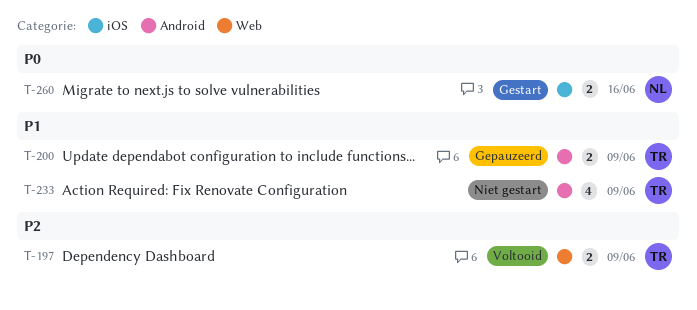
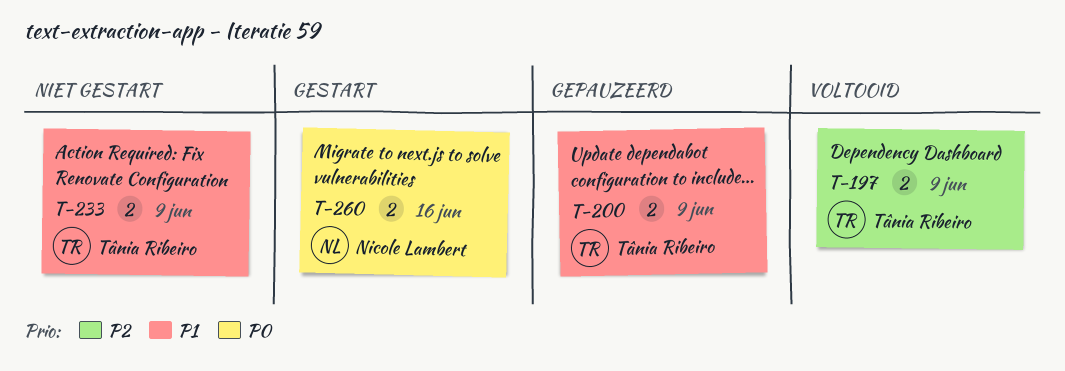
T-233, estimate: 4 -> 2

